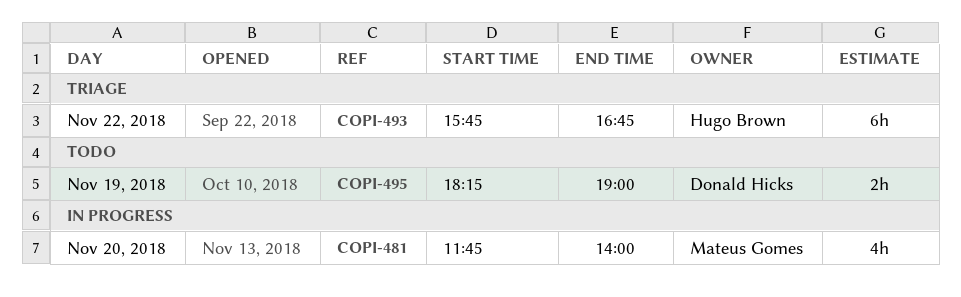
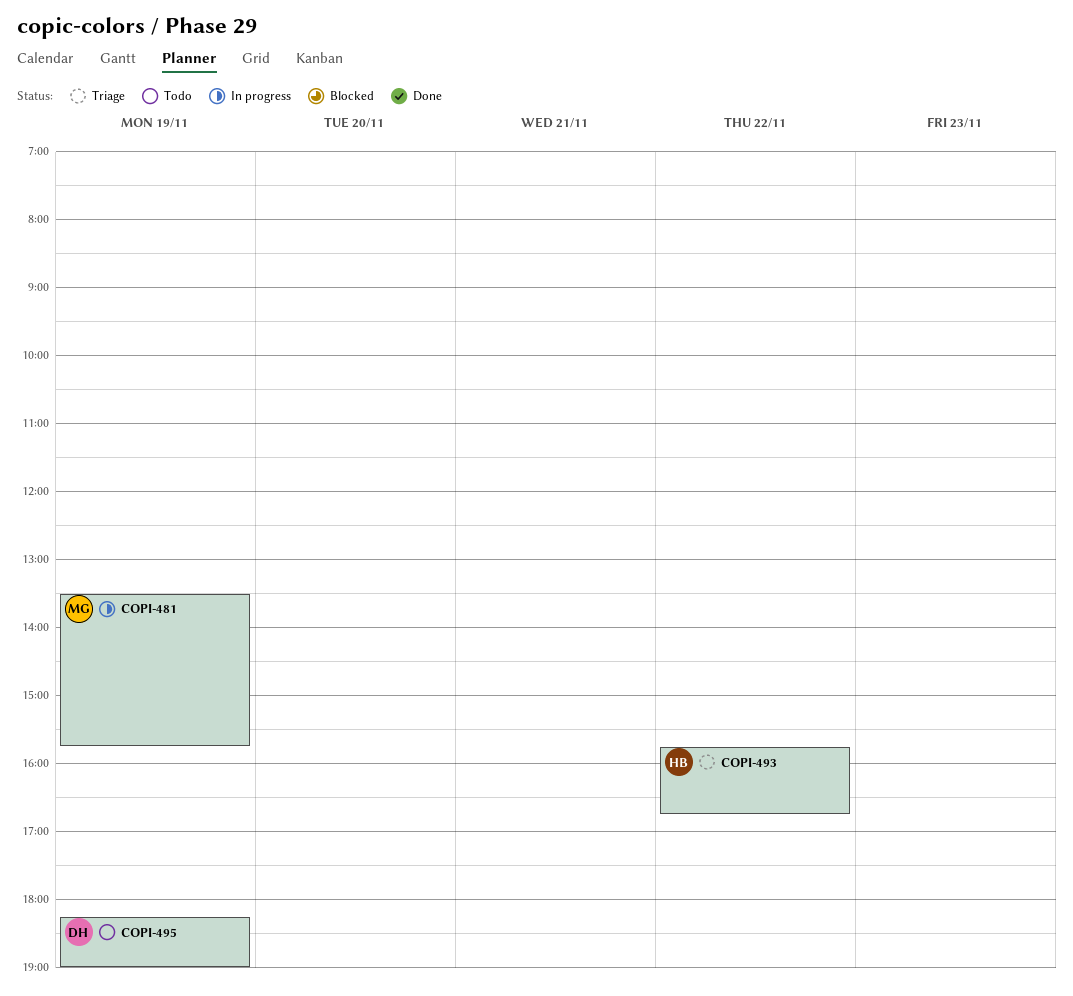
COPI-481, day: Nov 20 -> Nov 19
COPI-481, begins: 11:45 -> 13:30
COPI-481, ends: 14:00 -> 15:45

